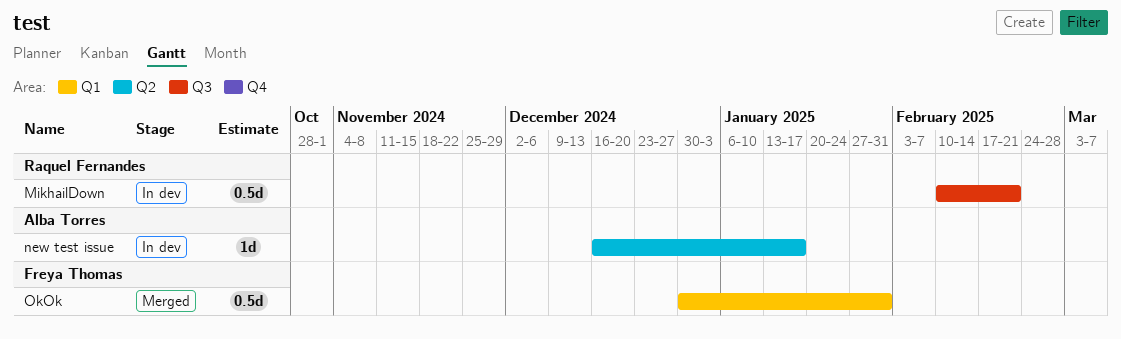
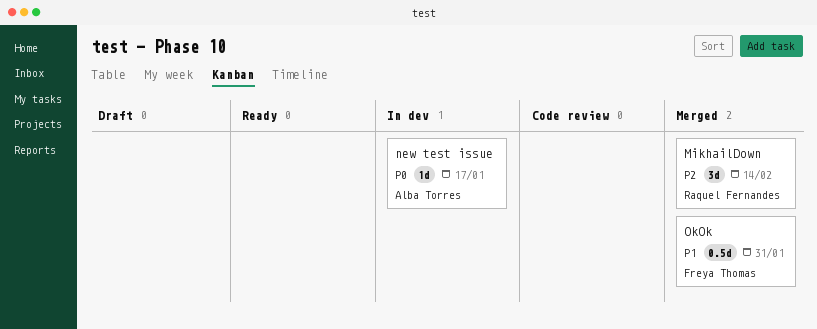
MikhailDown, status: In dev -> Merged
MikhailDown, estimate: 0.5d -> 3d
MikhailDown, due: Feb 21 -> Feb 14

